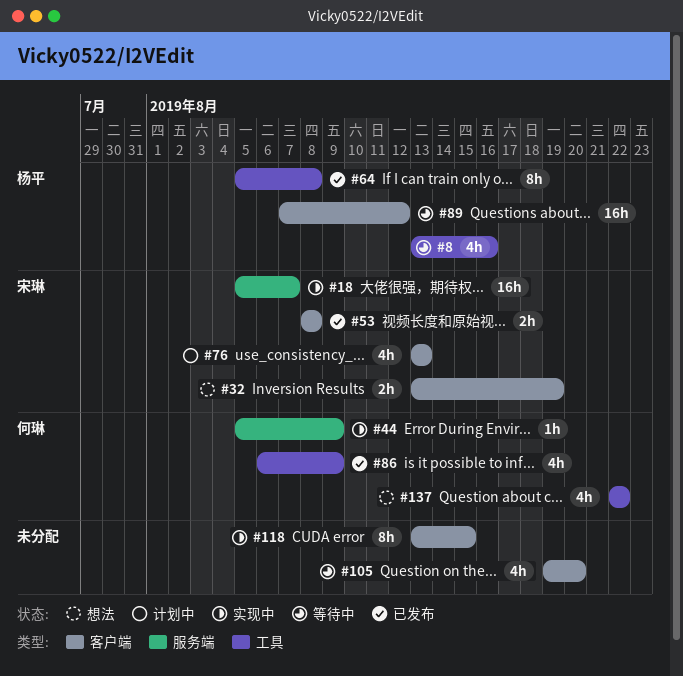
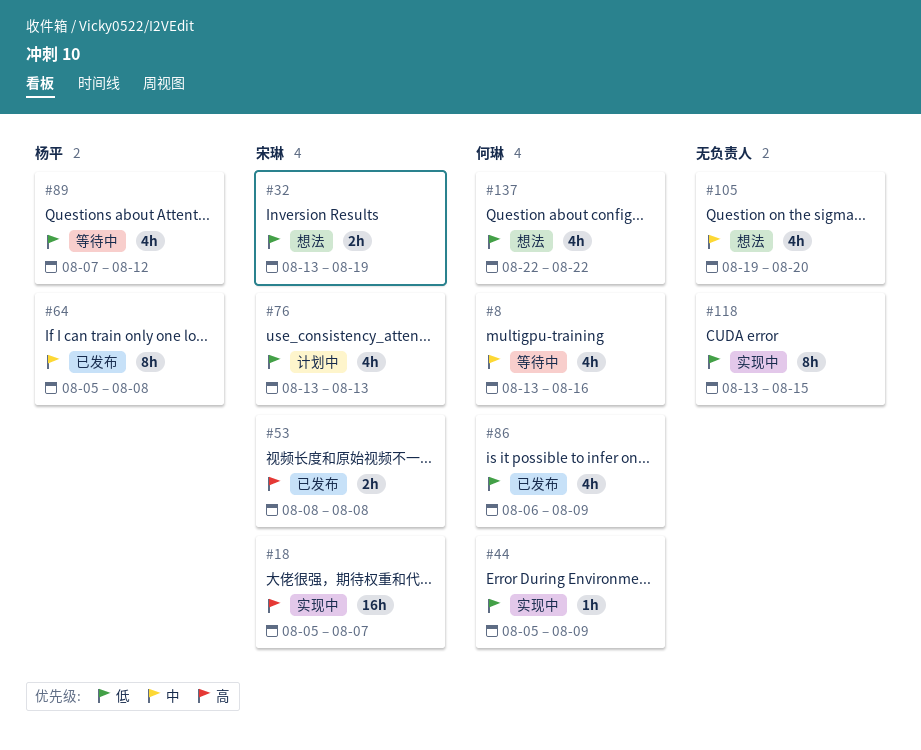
#8, owner: 杨平 -> 何琳
#89, estimate: 16h -> 4h
#105, status: 等待中 -> 想法

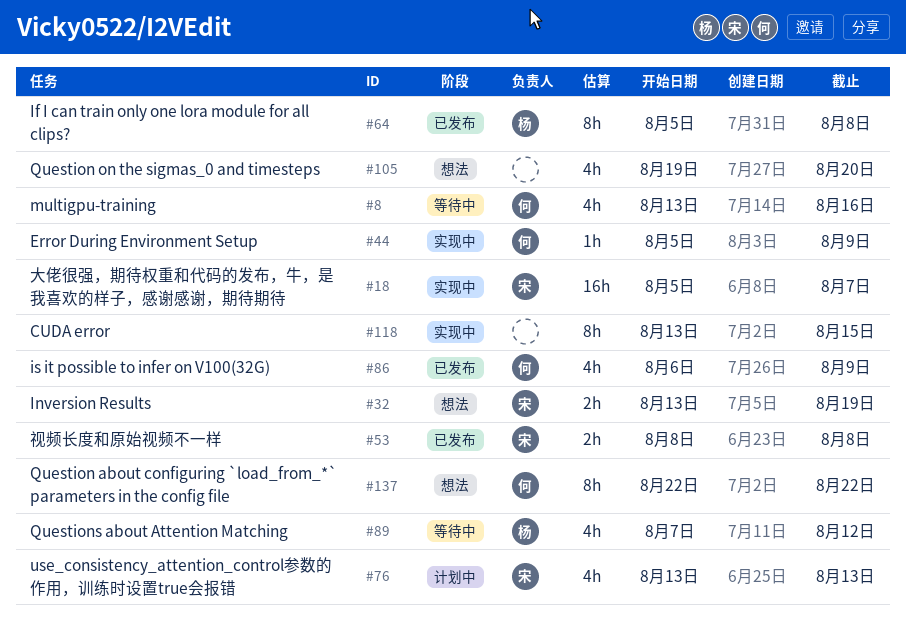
#137, estimate: 4h -> 8h

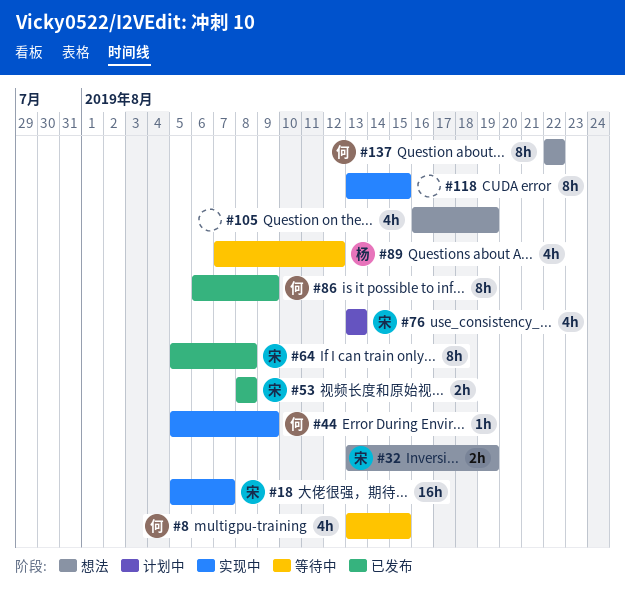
#8, due: Aug 16 -> Aug 15
#64, owner: 杨 -> 宋
#86, estimate: 4h -> 8h
#105, start: Aug 19 -> Aug 16
#105, due: Aug 20 -> Aug 19

